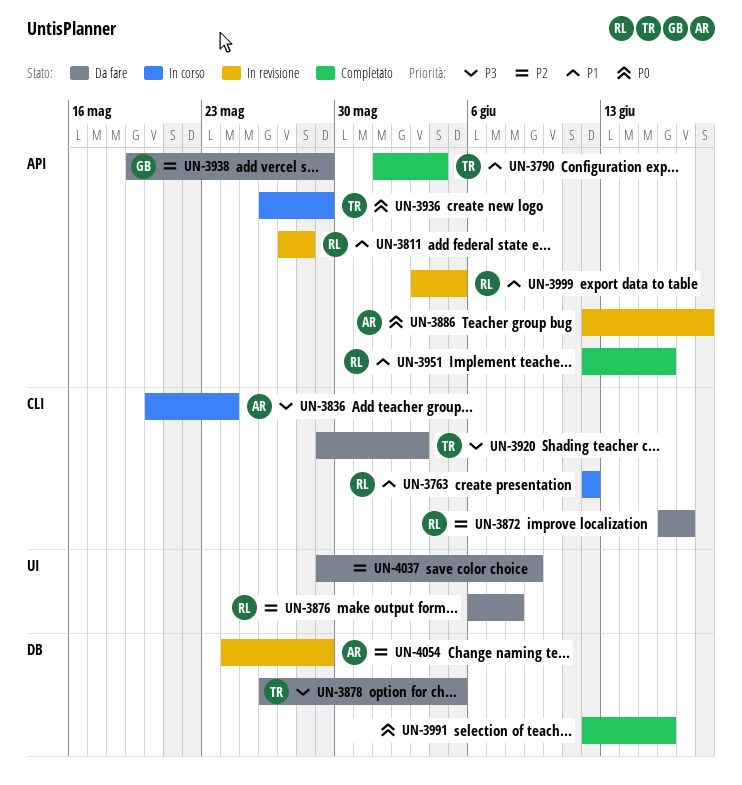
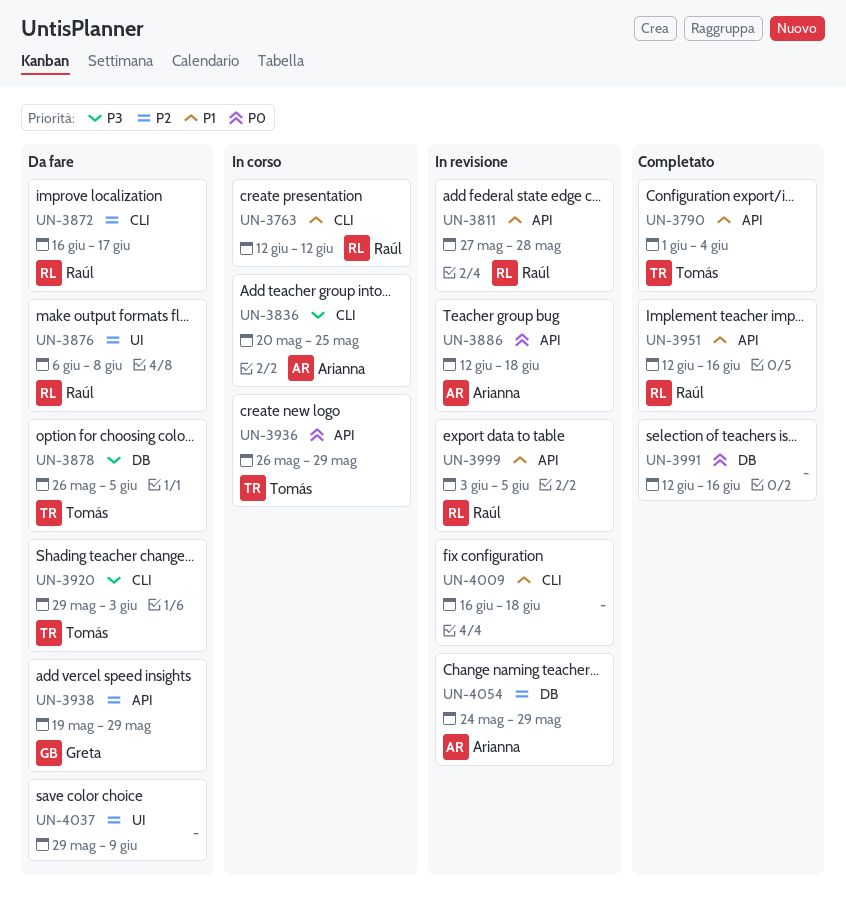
UN-3836, due: May 24 -> May 25
UN-4009: none -> present

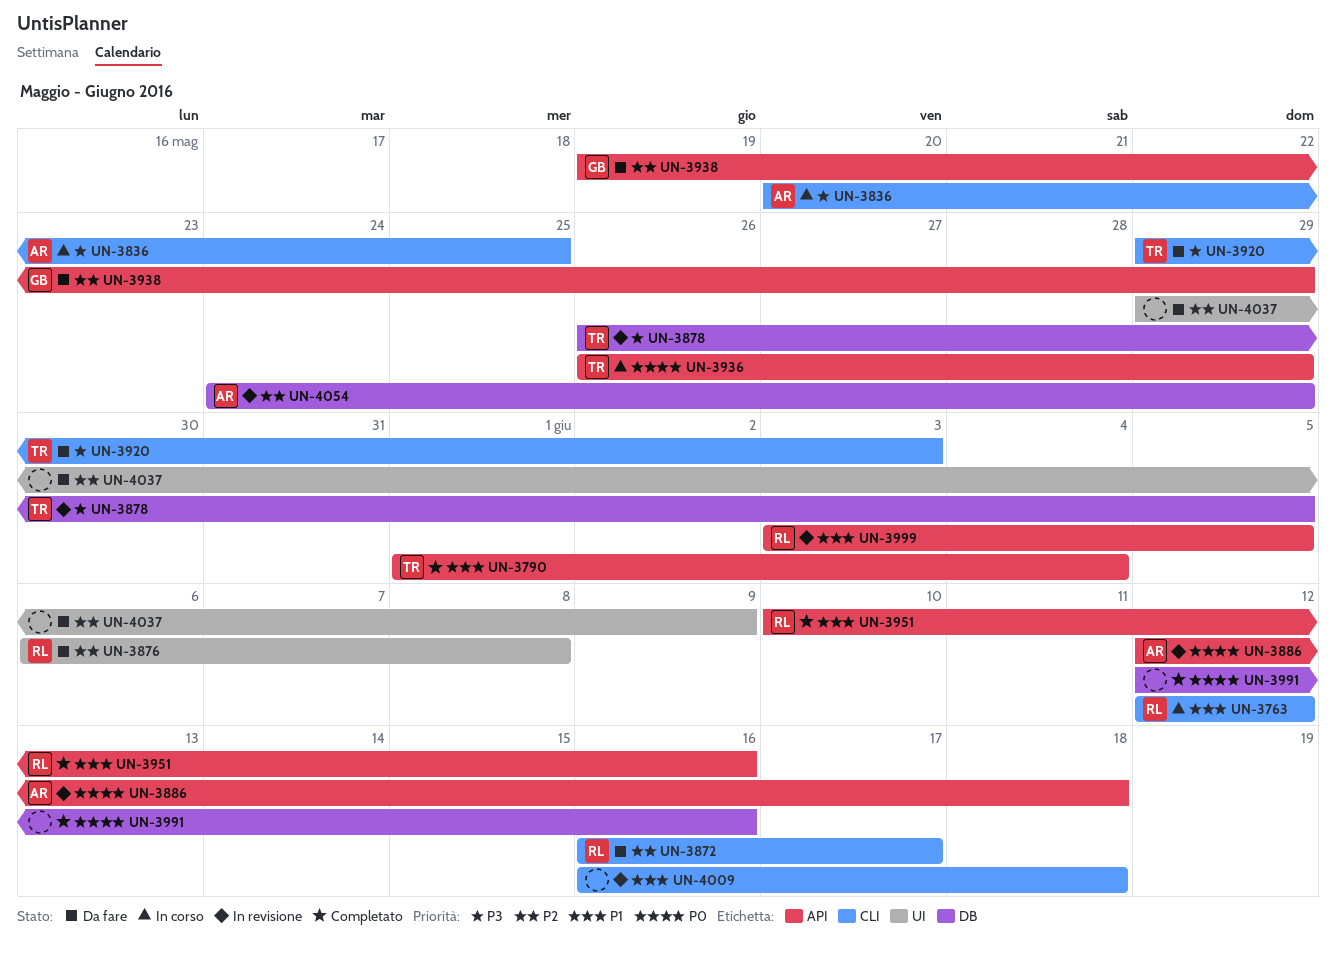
UN-3811: present -> none
UN-3878, status: Da fare -> In revisione
UN-3951, start: Jun 12 -> Jun 10

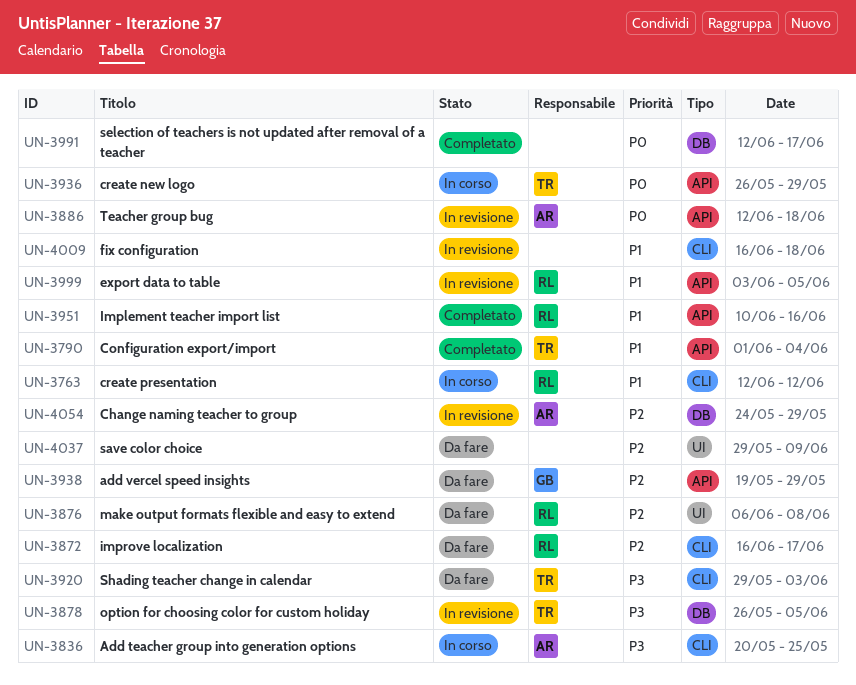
UN-3991, due: Jun 16 -> Jun 17

